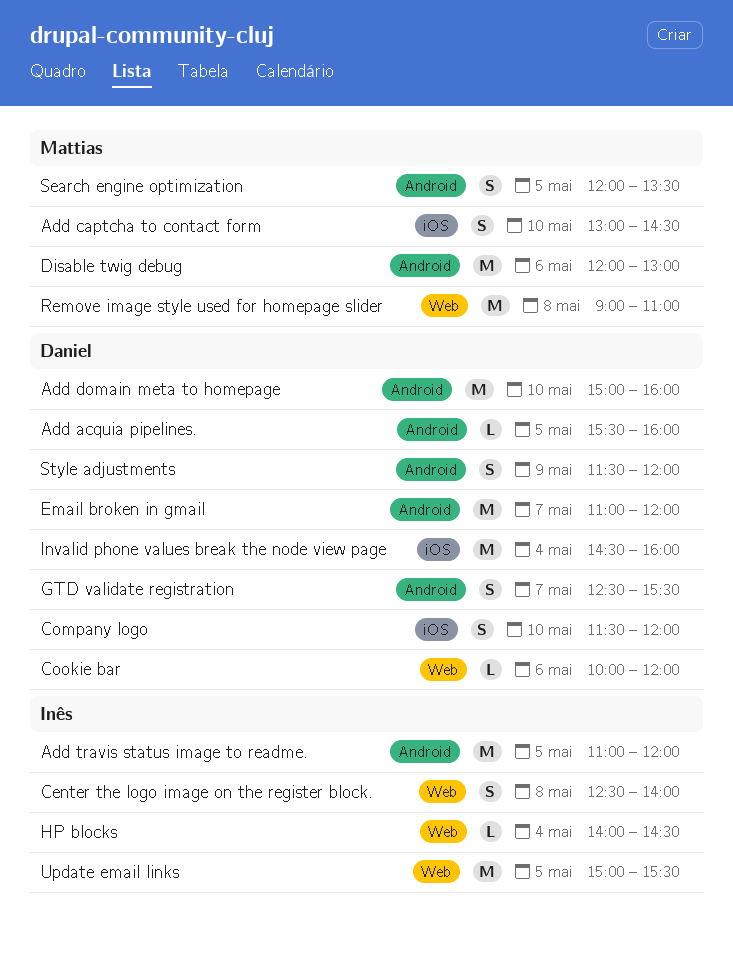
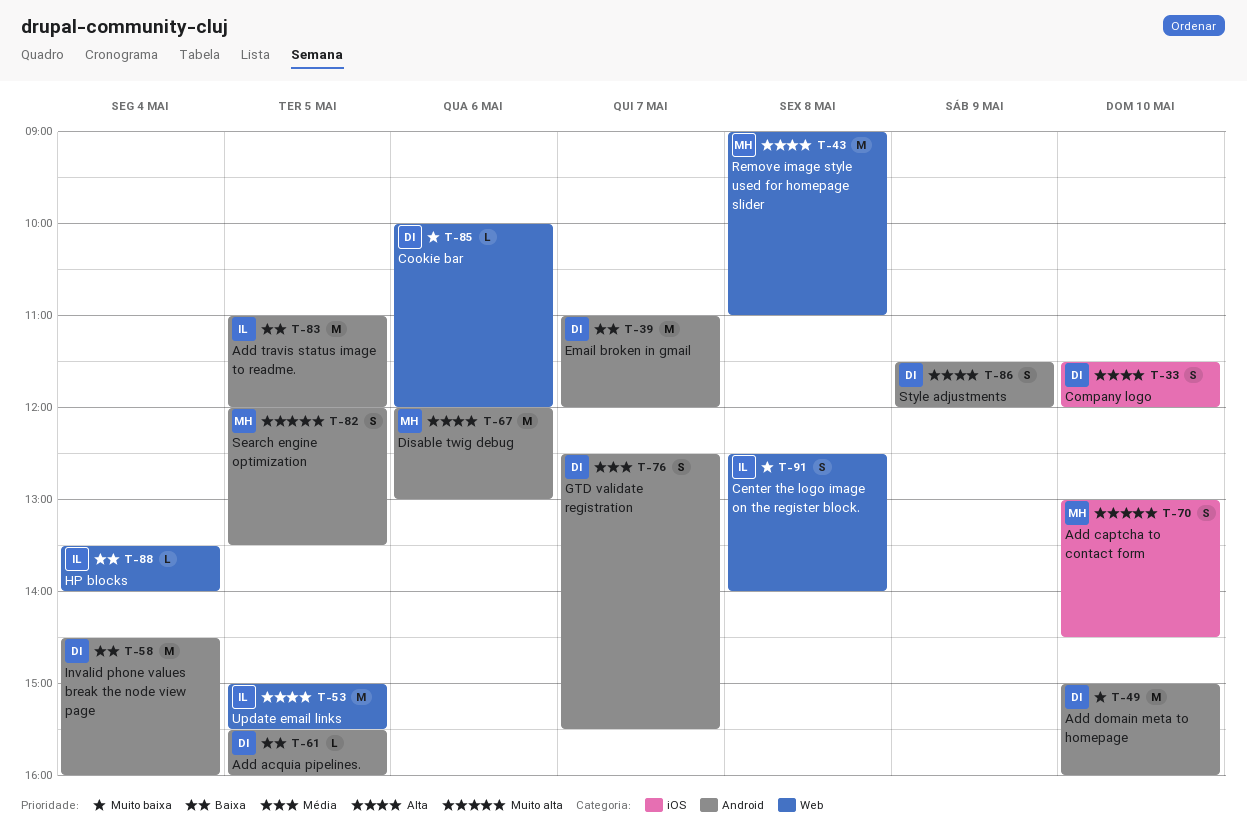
HP blocks, begins: 14:00 -> 13:30
HP blocks, ends: 14:30 -> 14:00
Invalid phone values break the node view page, label: iOS -> Android

